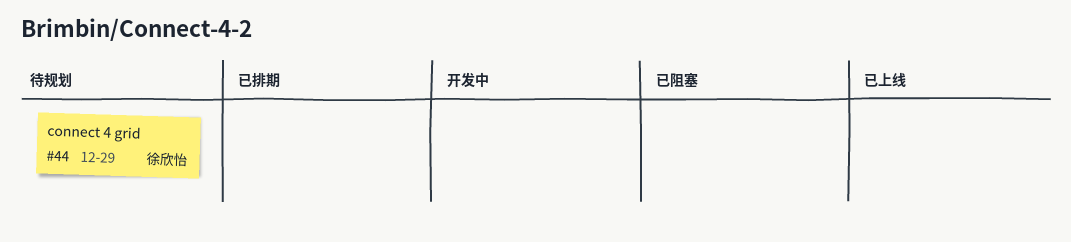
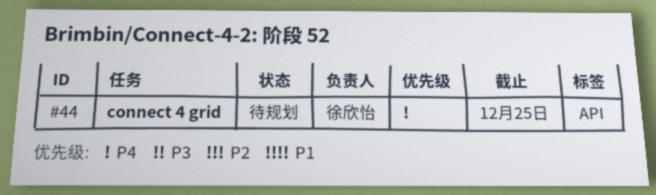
#44, due: Dec 29 -> Dec 25

